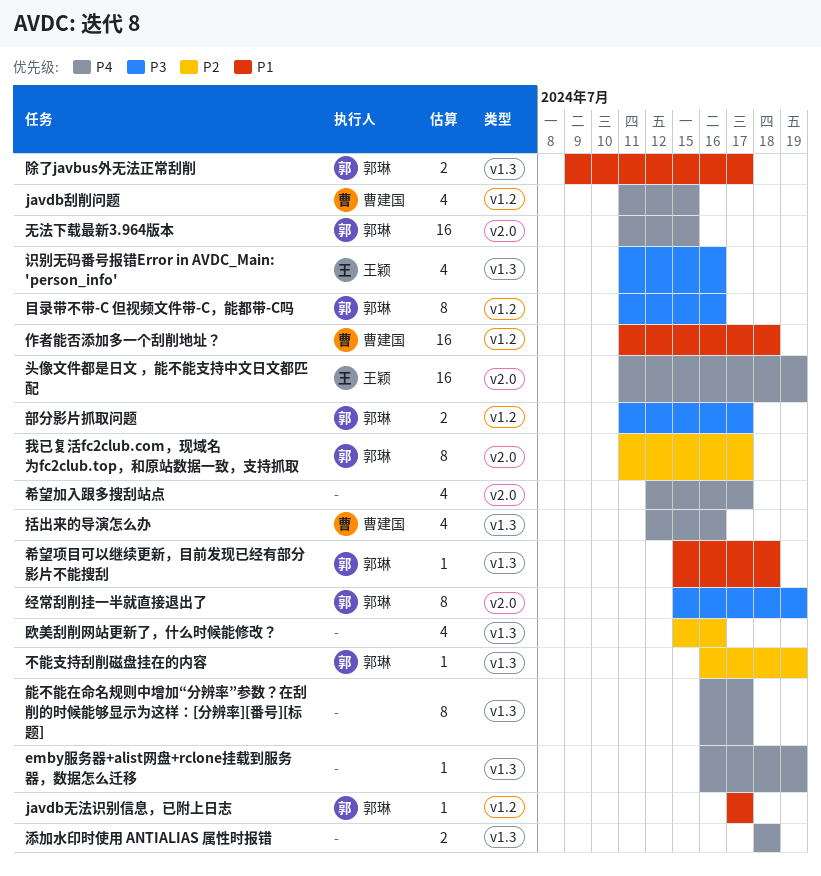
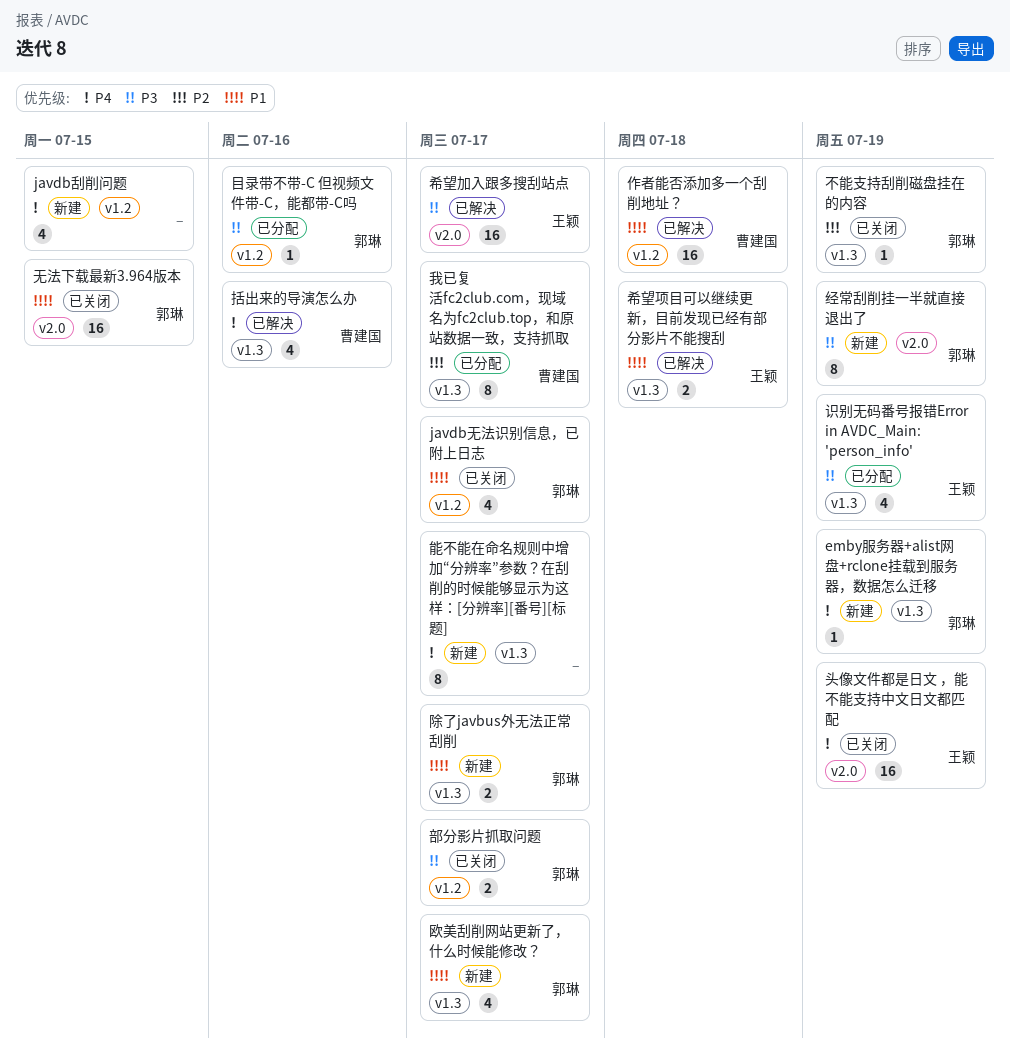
emby服务器+alist网盘+rclone挂载到服务器，数据怎么迁移, owner: none -> 郭琳
javdb刮削问题, owner: 曹建国 -> none
javdb无法识别信息，已附上日志, estimate: 1 -> 4
希望加入跟多搜刮站点, owner: none -> 王颖
希望加入跟多搜刮站点, priority: P4 -> P3
希望加入跟多搜刮站点, estimate: 4 -> 16
希望项目可以继续更新，目前发现已经有部分影片不能搜刮, owner: 郭琳 -> 王颖
希望项目可以继续更新，目前发现已经有部分影片不能搜刮, estimate: 1 -> 2
我已复活fc2club.com，现域名为fc2club.top，和原站数据一致，支持抓取, owner: 郭琳 -> 曹建国
我已复活fc2club.com，现域名为fc2club.top，和原站数据一致，支持抓取, label: v2.0 -> v1.3
无法下载最新3.964版本, priority: P4 -> P1
欧美刮削网站更新了，什么时候能修改？, owner: none -> 郭琳
欧美刮削网站更新了，什么时候能修改？, priority: P2 -> P1
欧美刮削网站更新了，什么时候能修改？, due: Jul 16 -> Jul 17
添加水印时使用 ANTIALIAS 属性时报错: present -> none
目录带不带-C 但视频文件带-C，能都带-C吗, estimate: 8 -> 1
识别无码番号报错Error in AVDC_Main: 'person_info', due: Jul 16 -> Jul 19

